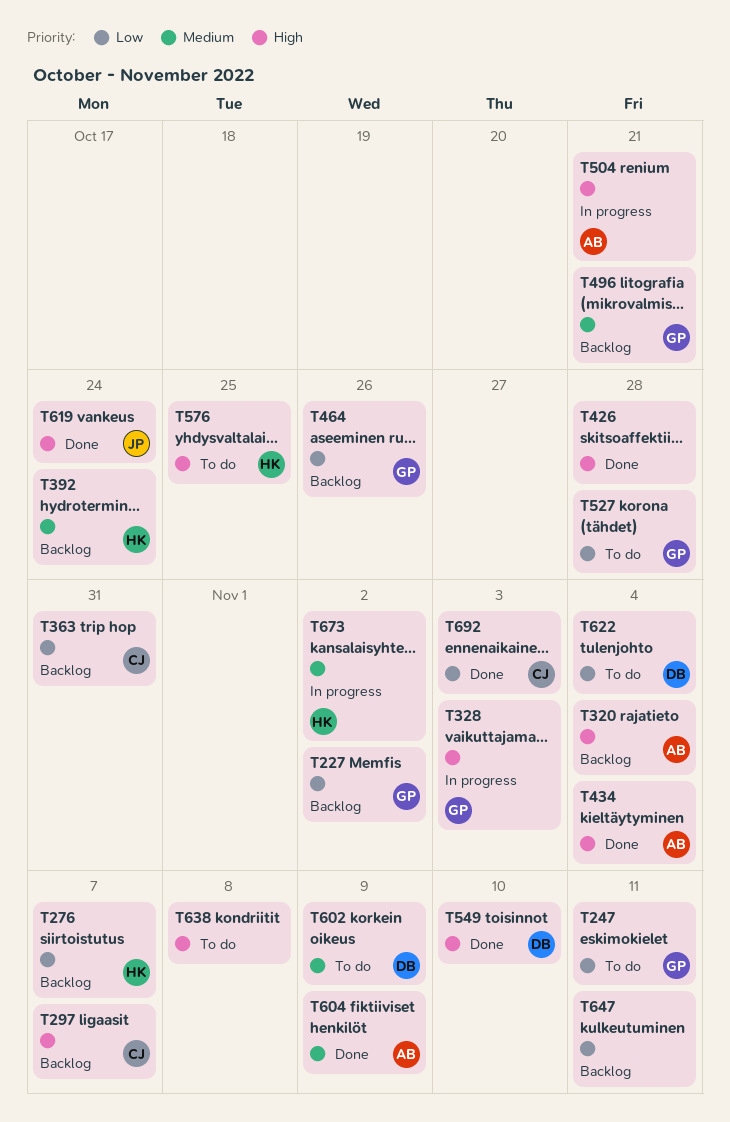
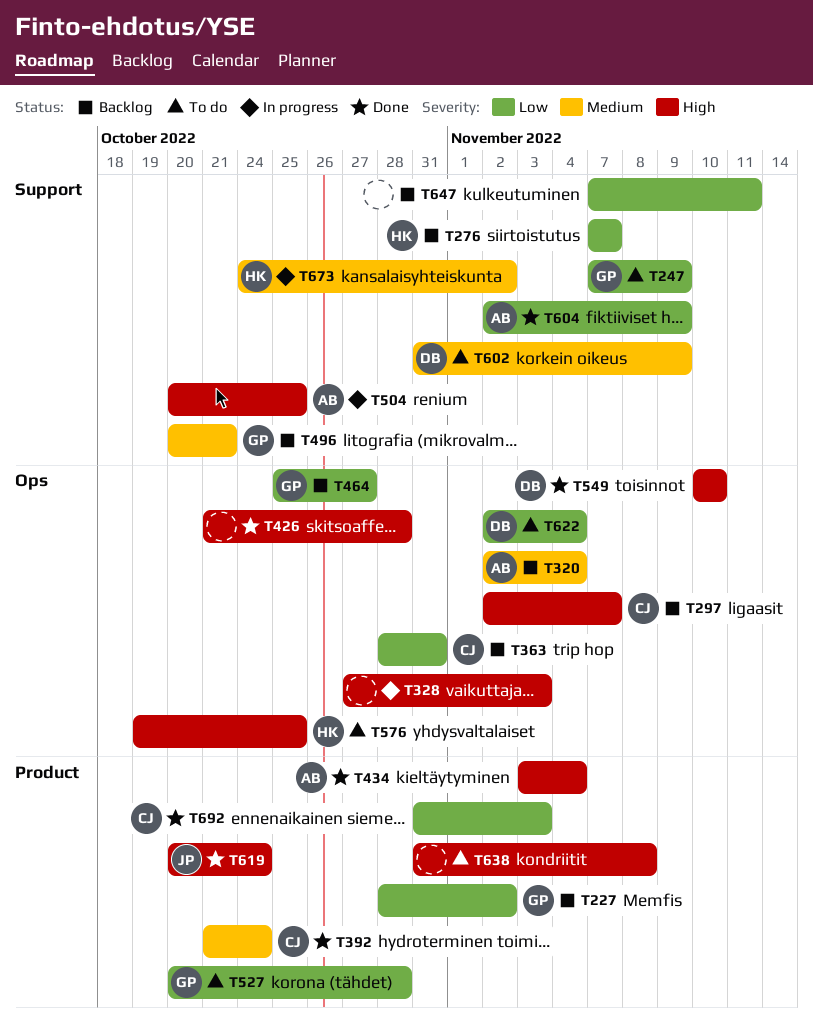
T247, due: Nov 11 -> Nov 9
T320, priority: High -> Medium
T328, owner: GP -> none
T392, status: Backlog -> Done
T392, owner: HK -> CJ
T464, due: Oct 26 -> Oct 27
T504, due: Oct 21 -> Oct 25
T604, priority: Medium -> Low

